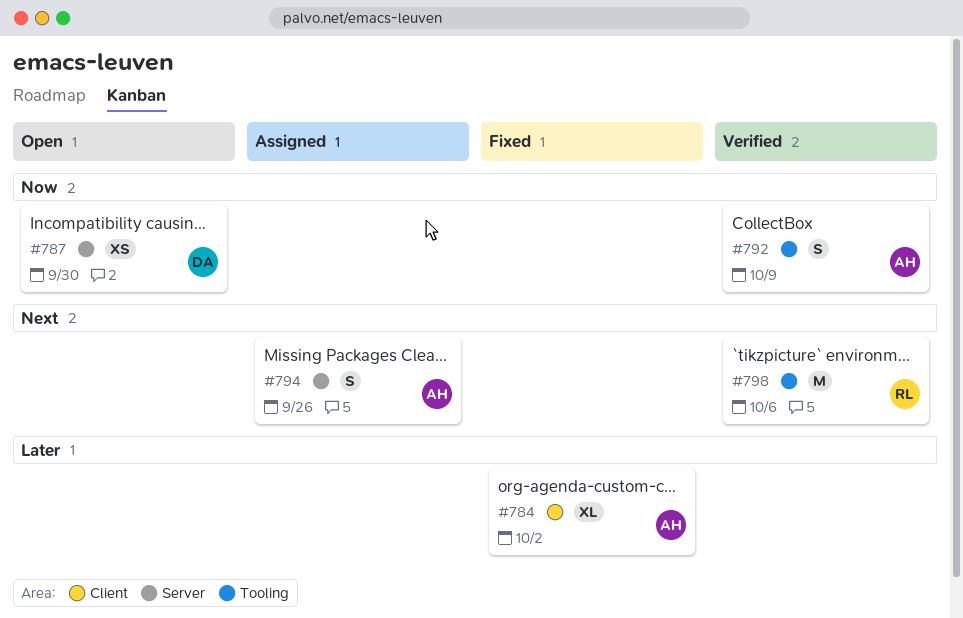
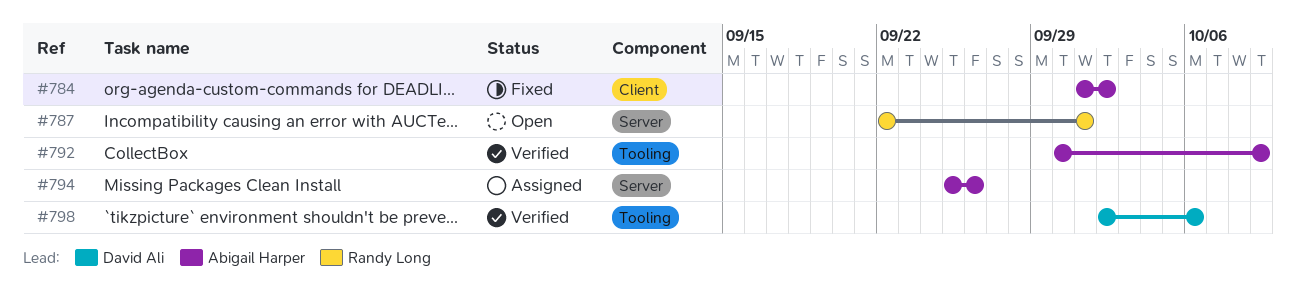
#787, owner: David Ali -> Randy Long
#787, due: Sep 30 -> Oct 1
#798, owner: Randy Long -> David Ali

